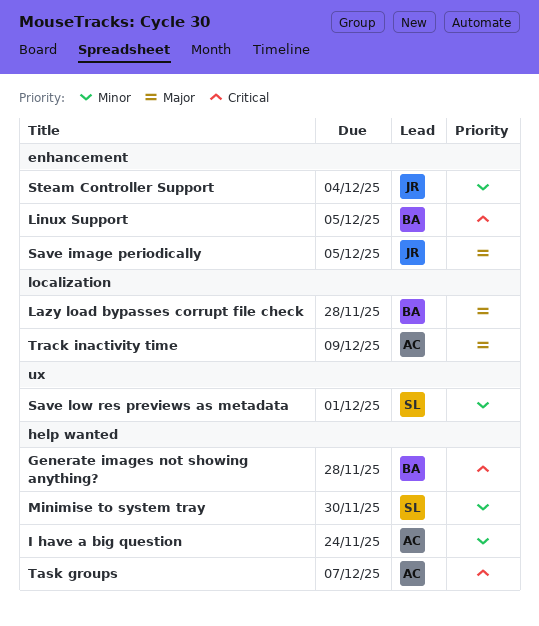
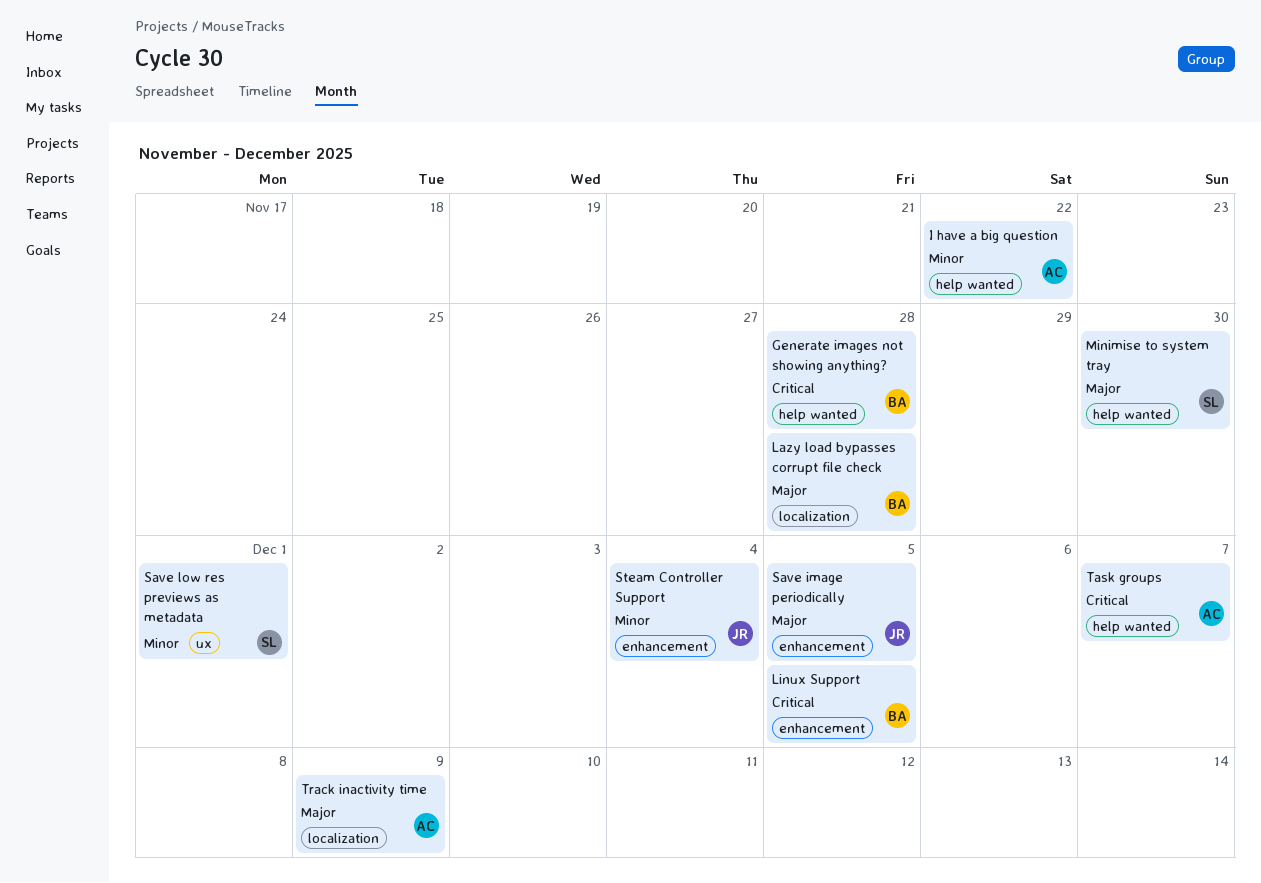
I have a big question, due: Nov 24 -> Nov 22
Minimise to system tray, priority: Minor -> Major

